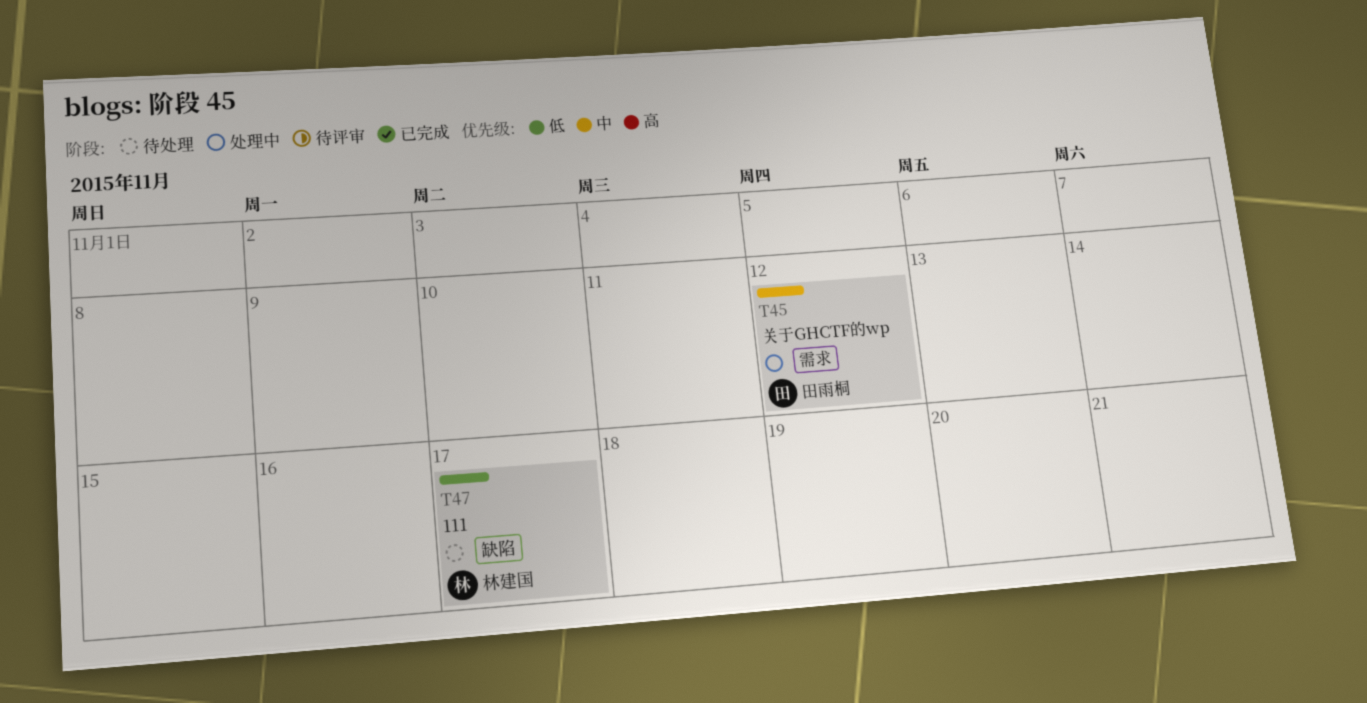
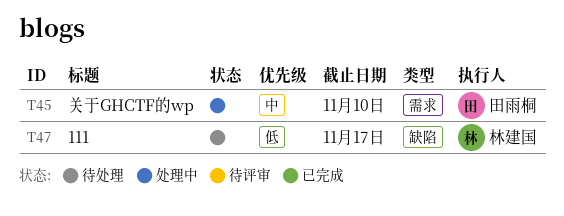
T45, due: Nov 12 -> Nov 10

